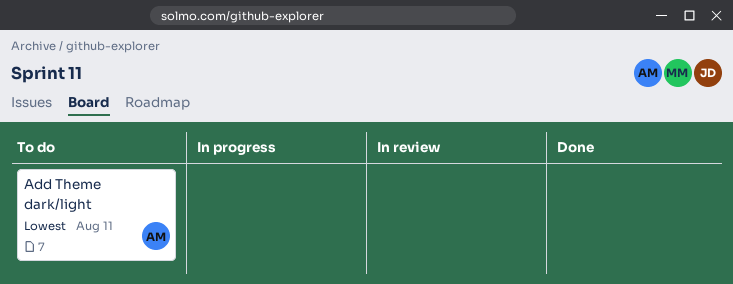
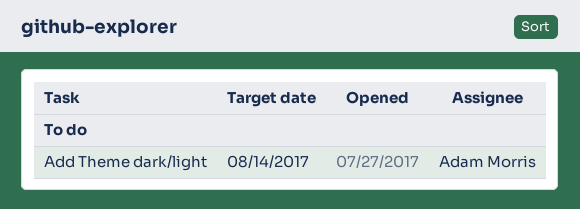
Add Theme dark/light, due: Aug 11 -> Aug 14

